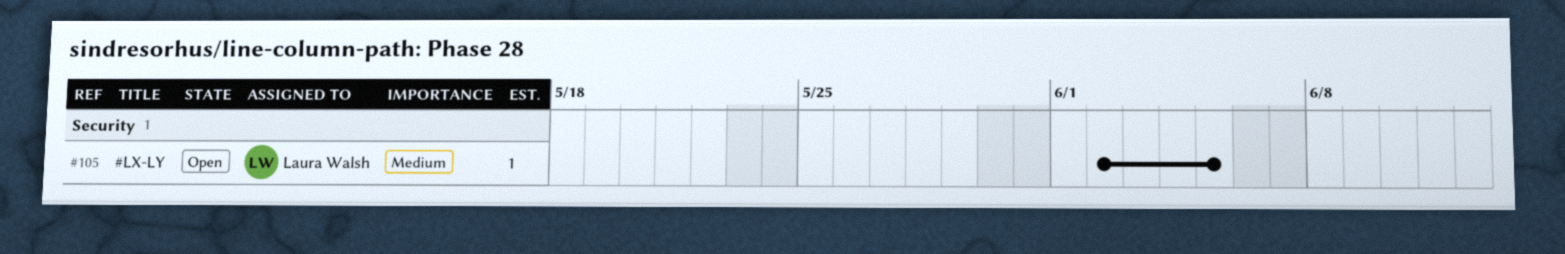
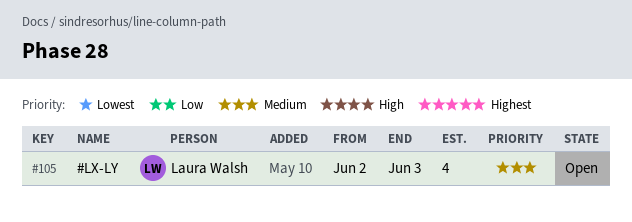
#105, estimate: 1 -> 4
#105, due: Jun 5 -> Jun 3

